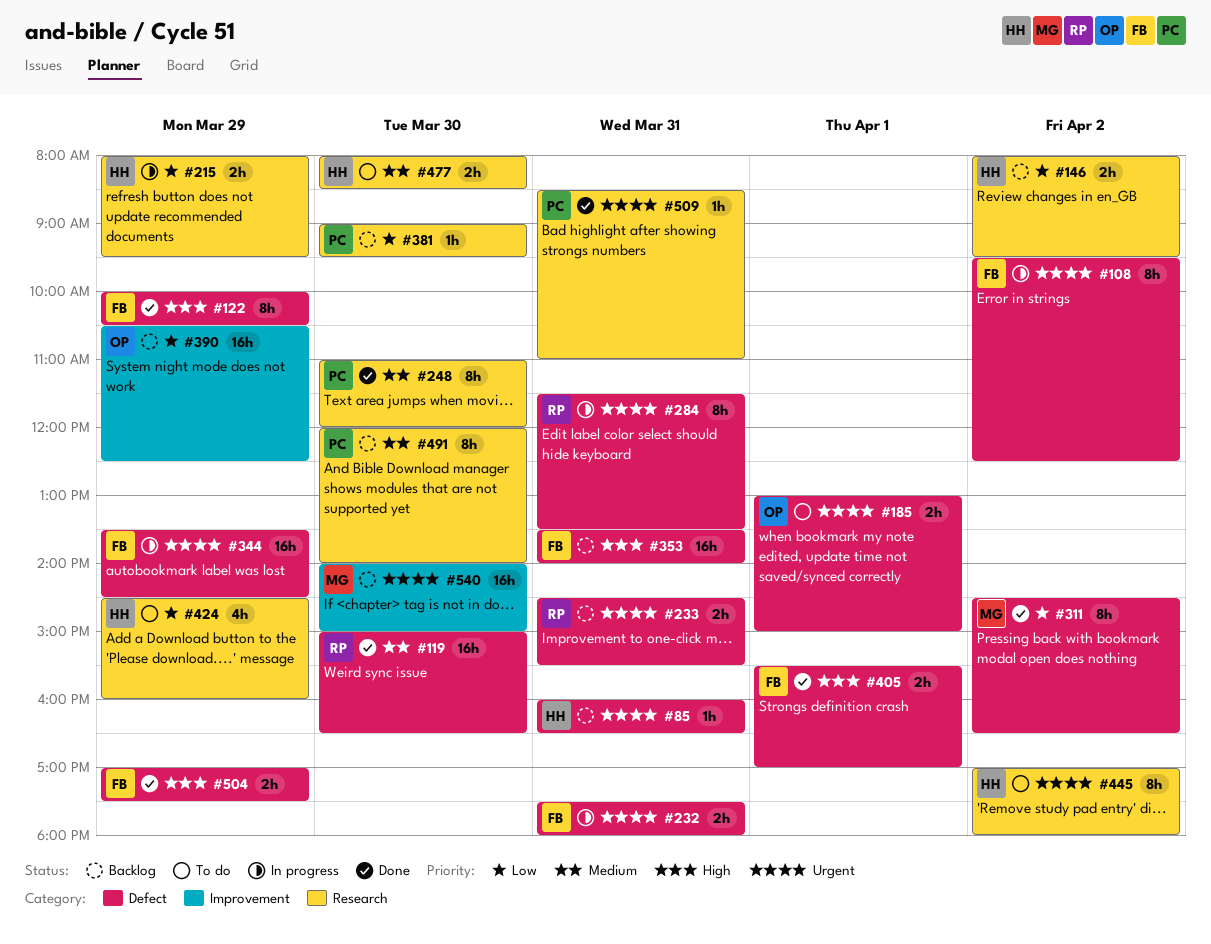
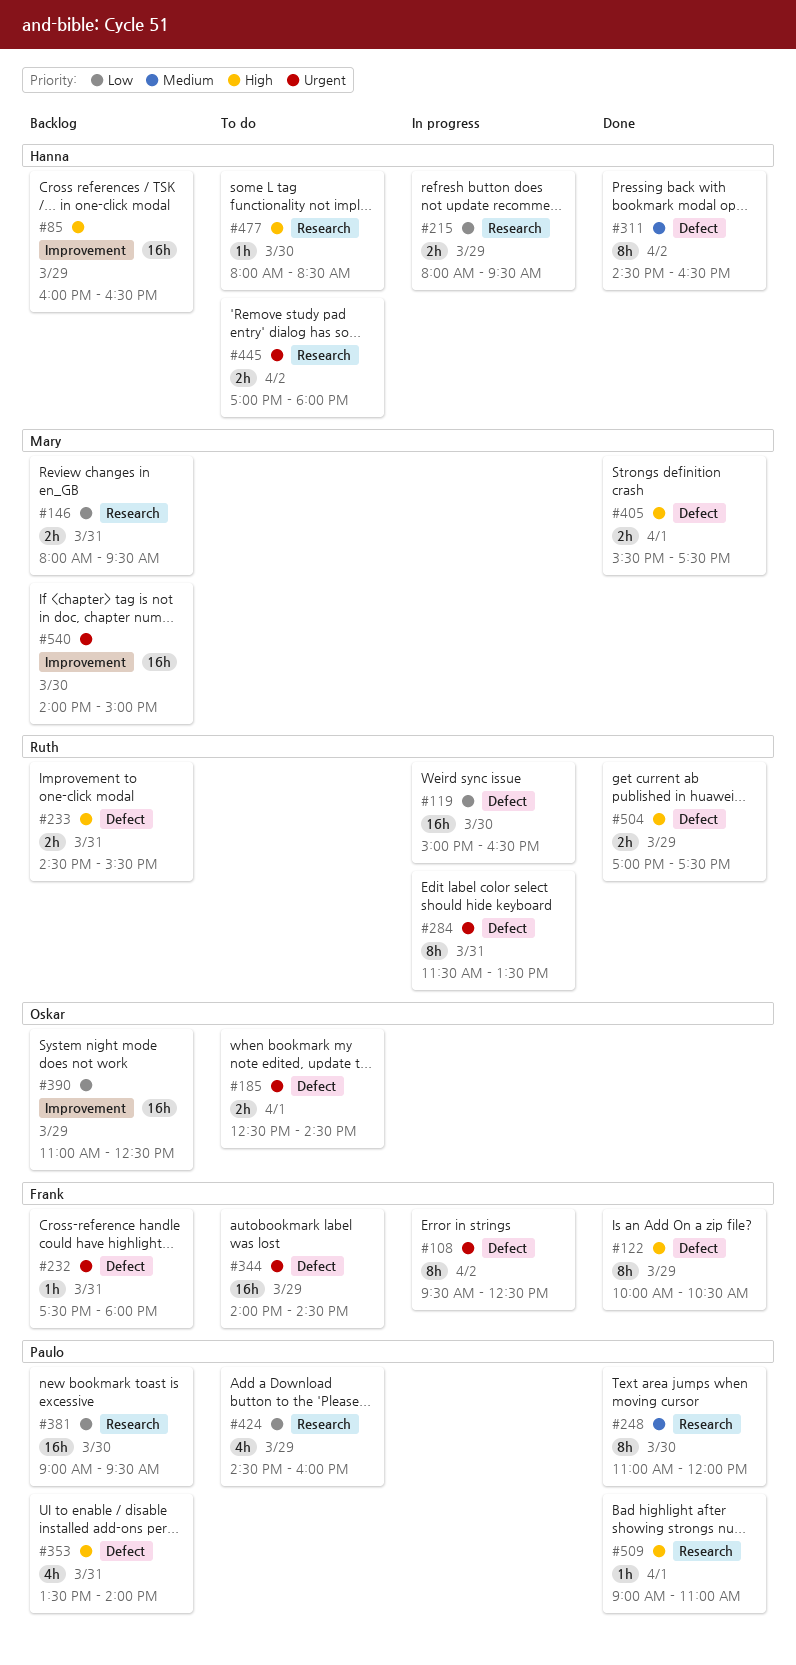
#85, priority: Urgent -> High
#85, label: Defect -> Improvement
#85, estimate: 1h -> 16h
#85, day: Mar 31 -> Mar 29
#119, status: Done -> In progress
#119, priority: Medium -> Low
#146, owner: Hanna -> Mary
#146, day: Apr 2 -> Mar 31
#185, begins: 13:00 -> 12:30
#185, ends: 15:00 -> 14:30
#232, status: In progress -> Backlog
#232, estimate: 2h -> 1h
#233, priority: Urgent -> High
#311, owner: Mary -> Hanna
#311, priority: Low -> Medium
#344, status: In progress -> To do
#344, begins: 13:30 -> 14:00
#353, owner: Frank -> Paulo
#353, estimate: 16h -> 4h
#381, estimate: 1h -> 16h
#390, begins: 10:30 -> 11:00
#405, owner: Frank -> Mary
#405, ends: 17:00 -> 17:30
#424, owner: Hanna -> Paulo
#445, estimate: 8h -> 2h
#477, priority: Medium -> High
#477, estimate: 2h -> 1h
#491: present -> none
#504, owner: Frank -> Ruth
#509, priority: Urgent -> High
#509, day: Mar 31 -> Apr 1
#509, begins: 08:30 -> 09:00

